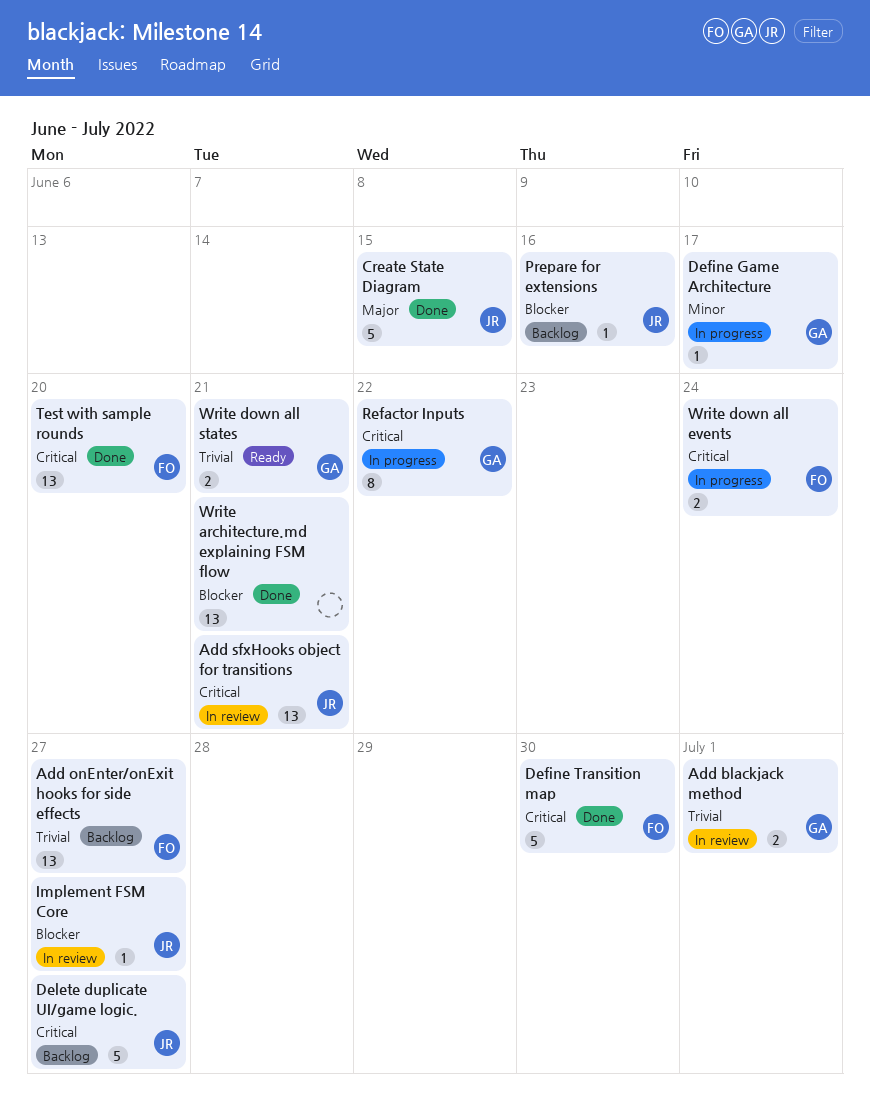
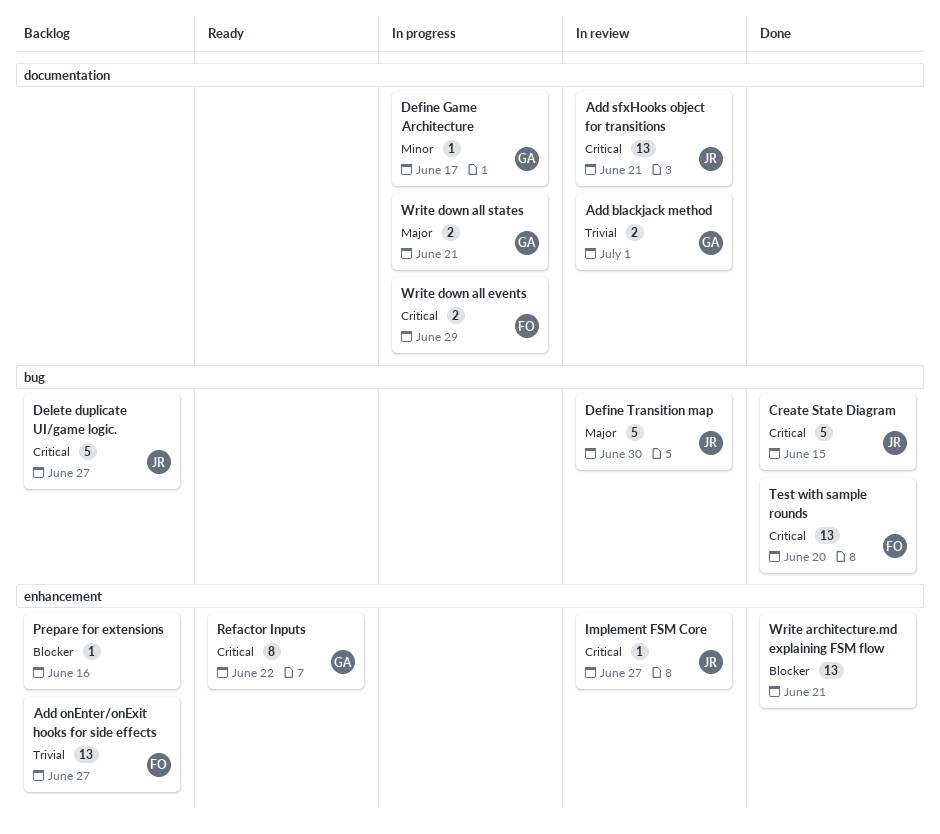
Create State Diagram, priority: Major -> Critical
Define Transition map, status: Done -> In review
Define Transition map, owner: FO -> JR
Define Transition map, priority: Critical -> Major
Implement FSM Core, priority: Blocker -> Critical
Prepare for extensions, owner: JR -> none
Refactor Inputs, status: In progress -> Ready
Write down all events, due: Jun 24 -> Jun 29
Write down all states, status: Ready -> In progress
Write down all states, priority: Trivial -> Major

